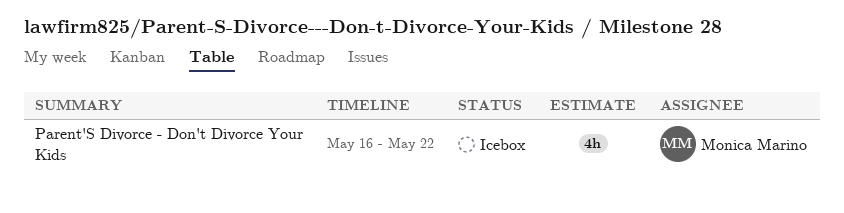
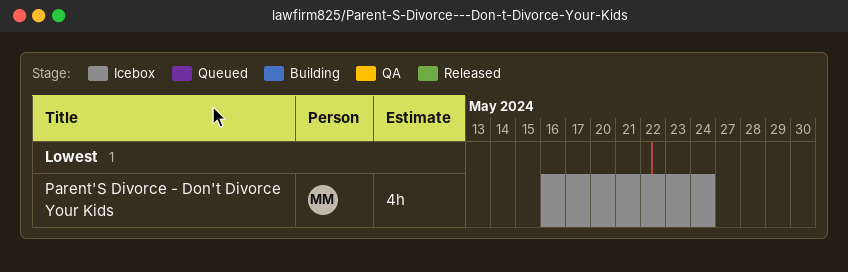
Parent'S Divorce - Don't Divorce Your Kids, due: May 22 -> May 24

